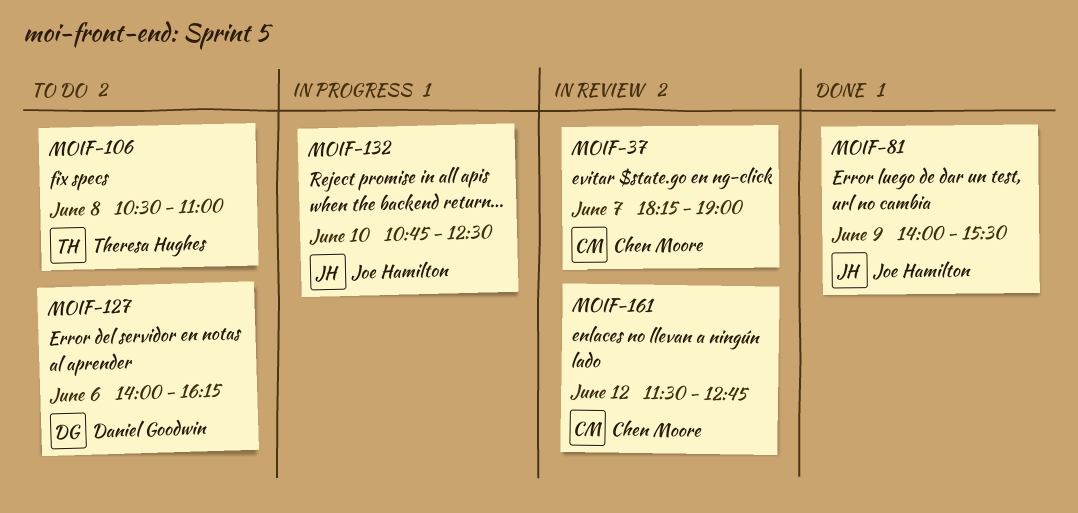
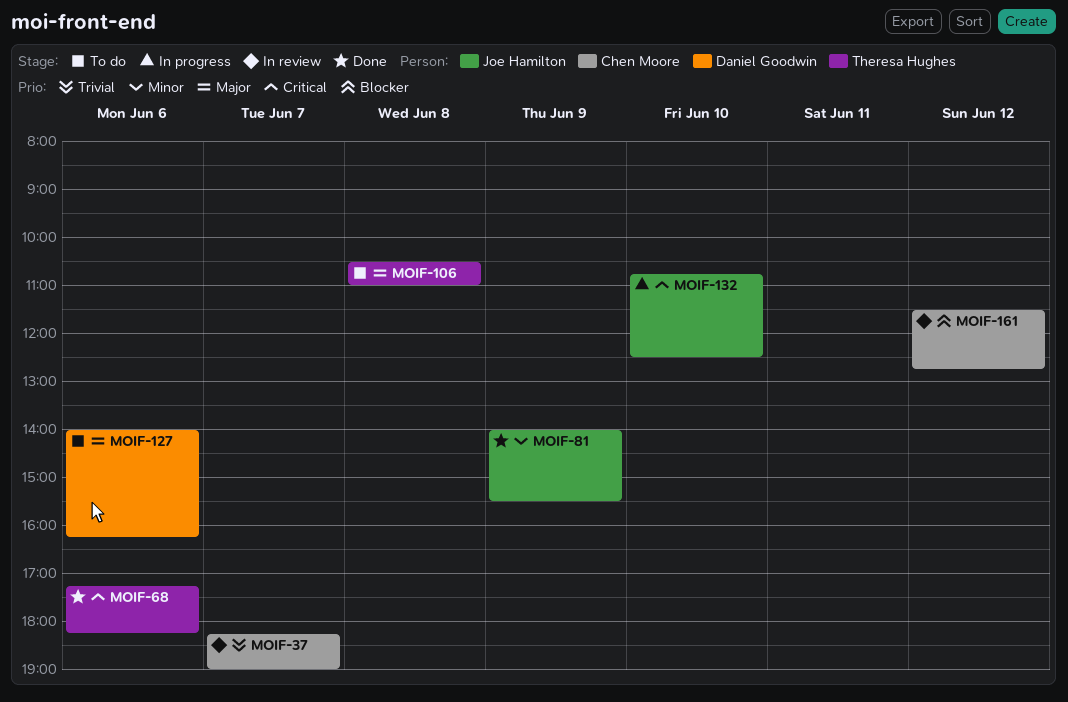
MOIF-68: none -> present

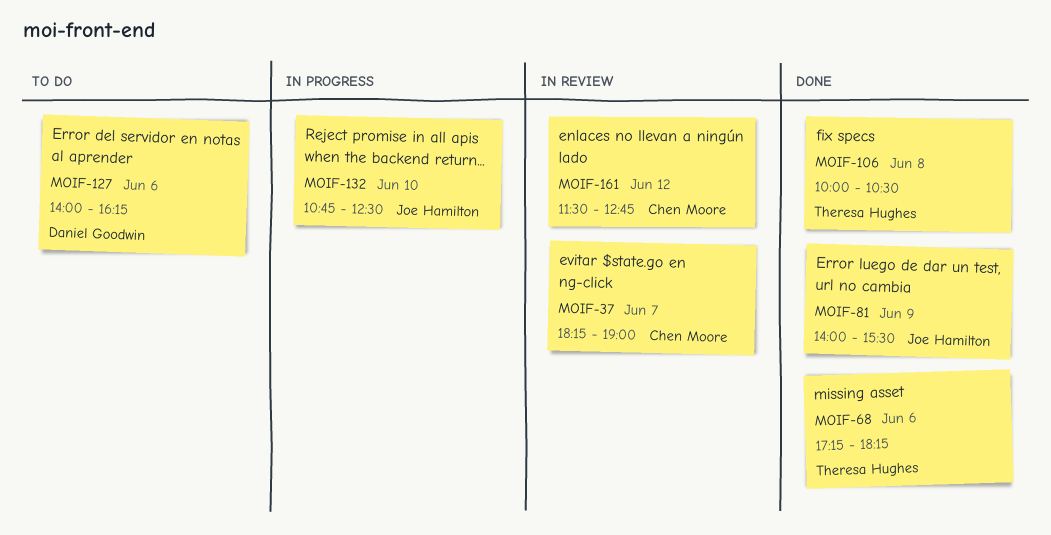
MOIF-106, status: To do -> Done
MOIF-106, begins: 10:30 -> 10:00
MOIF-106, ends: 11:00 -> 10:30

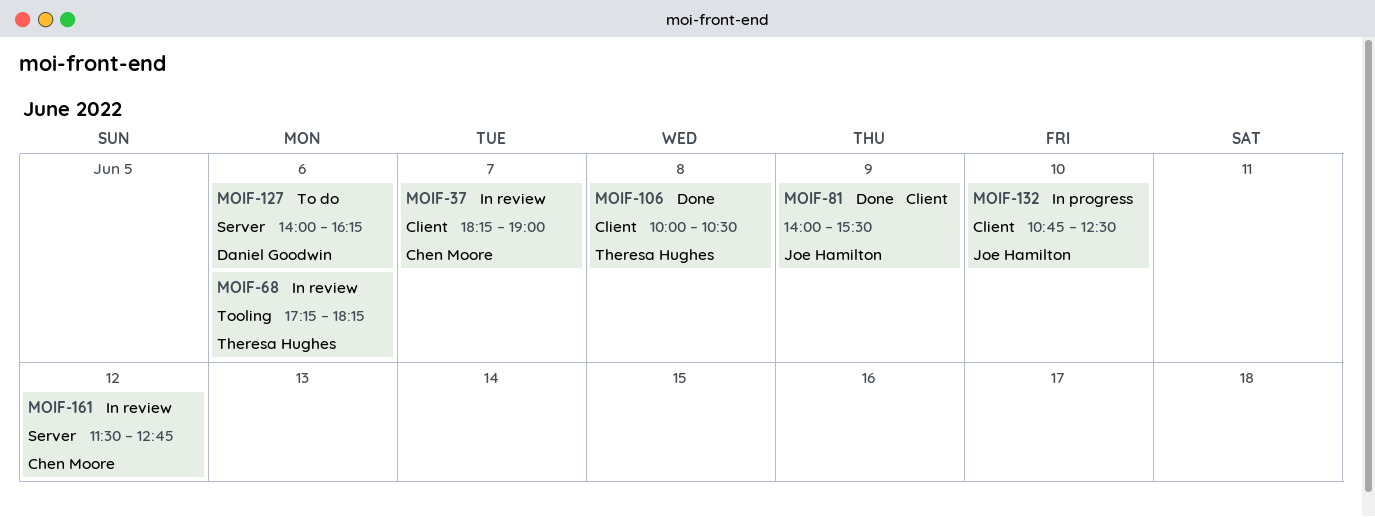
MOIF-68, status: Done -> In review

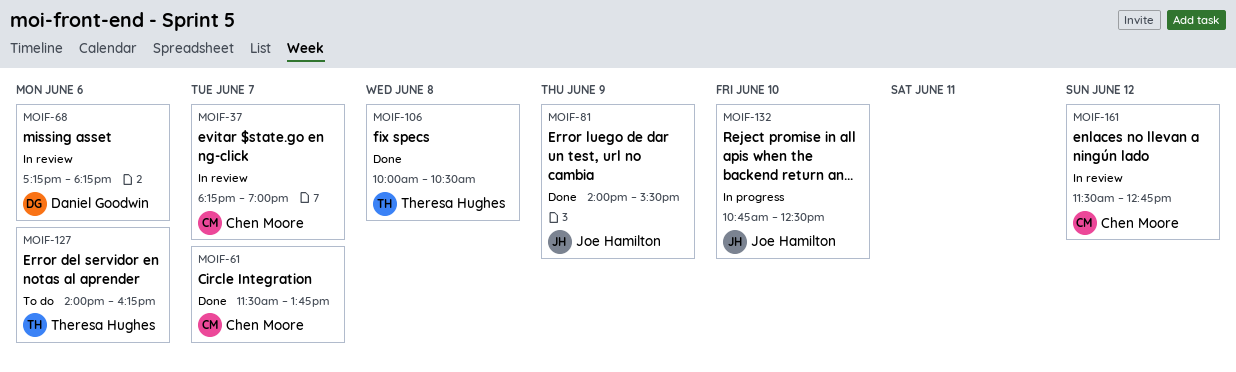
MOIF-61: none -> present
MOIF-68, owner: Theresa Hughes -> Daniel Goodwin
MOIF-127, owner: Daniel Goodwin -> Theresa Hughes

